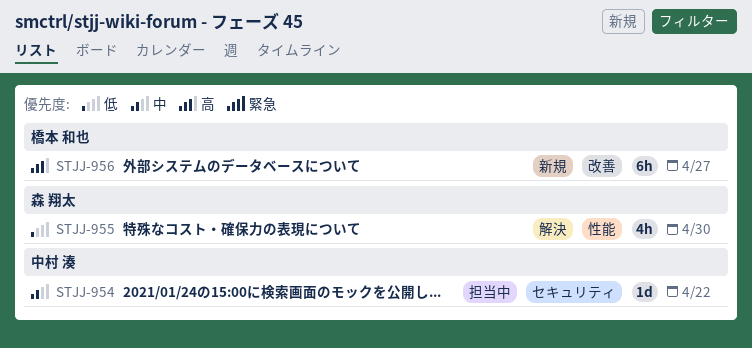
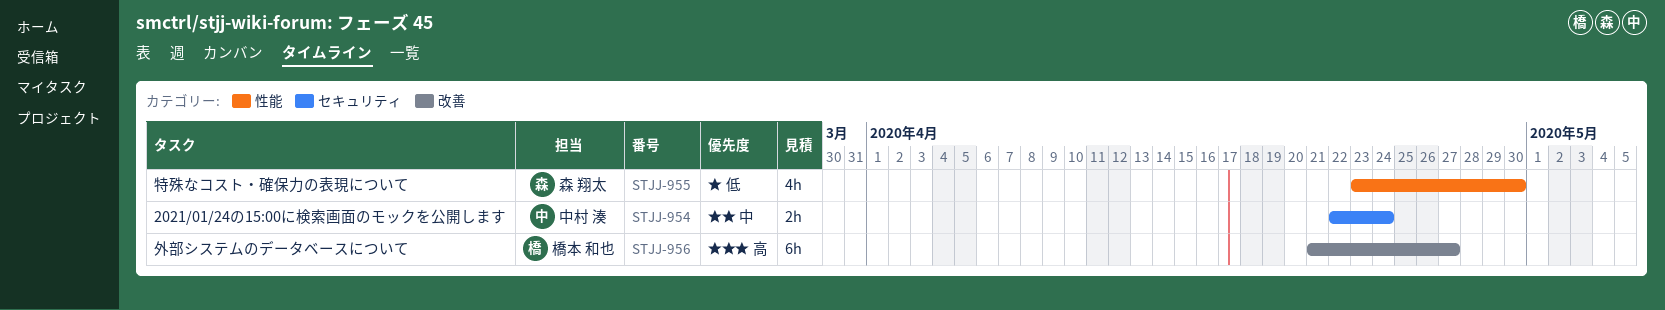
STJJ-954, estimate: 1d -> 2h
STJJ-954, due: Apr 22 -> Apr 24

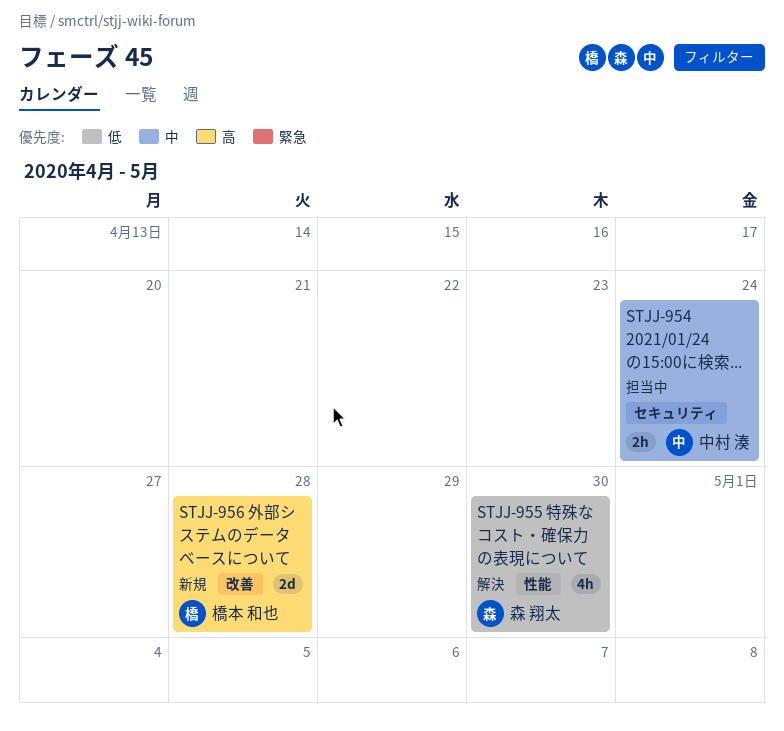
STJJ-956, estimate: 6h -> 2d
STJJ-956, due: Apr 27 -> Apr 28

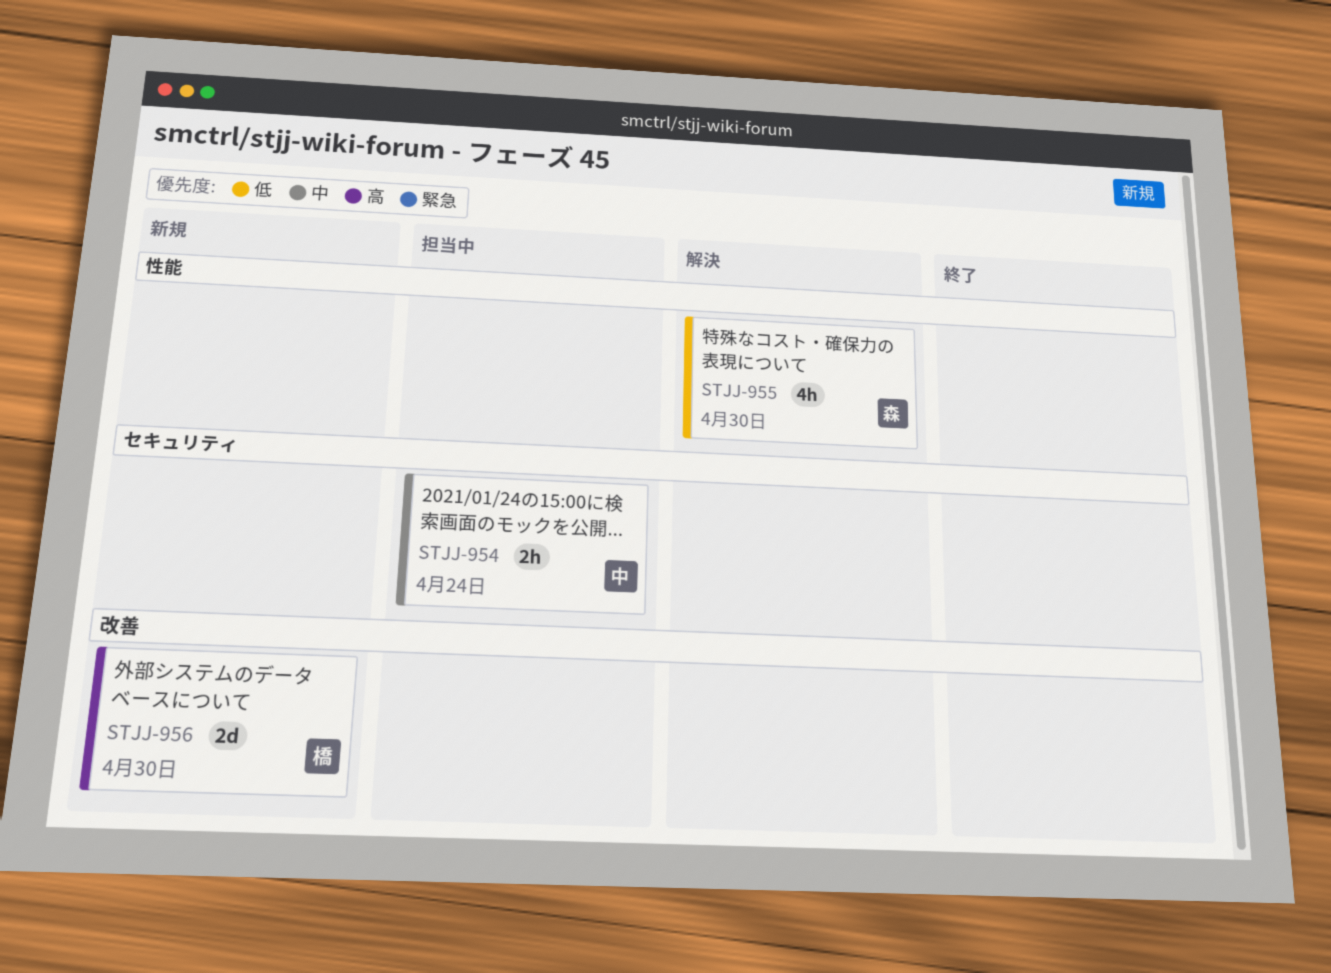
STJJ-956, due: Apr 28 -> Apr 30

